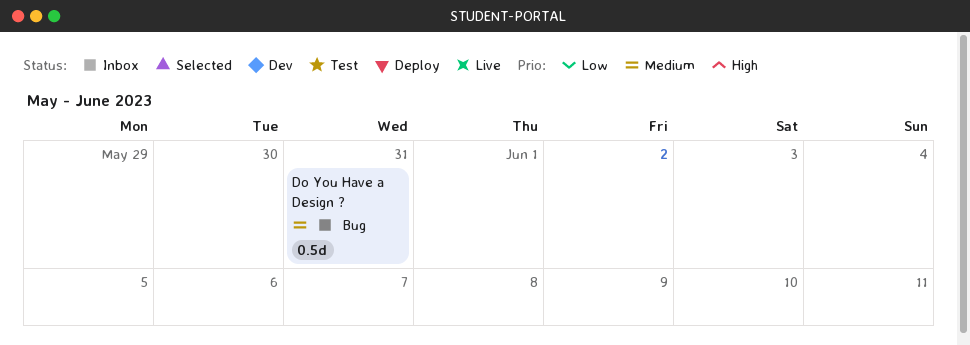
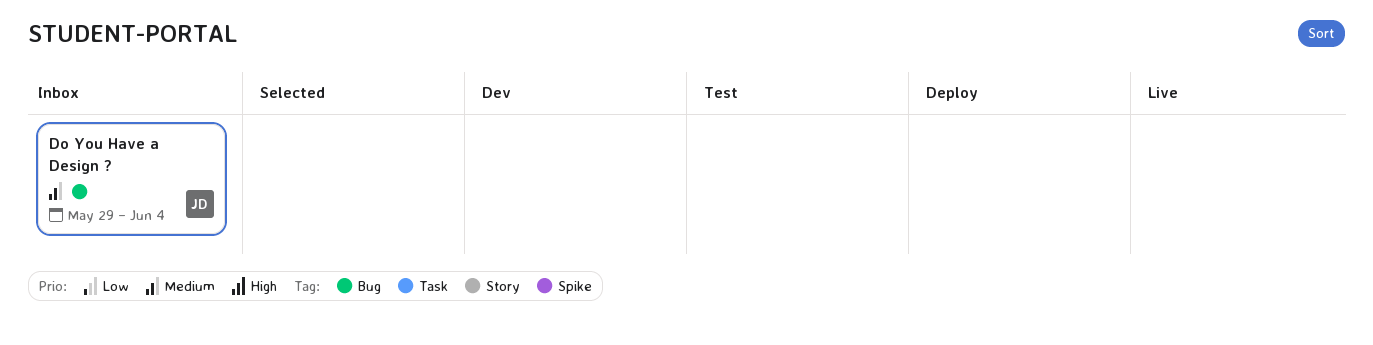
Do You Have a Design ?, due: May 31 -> Jun 4

